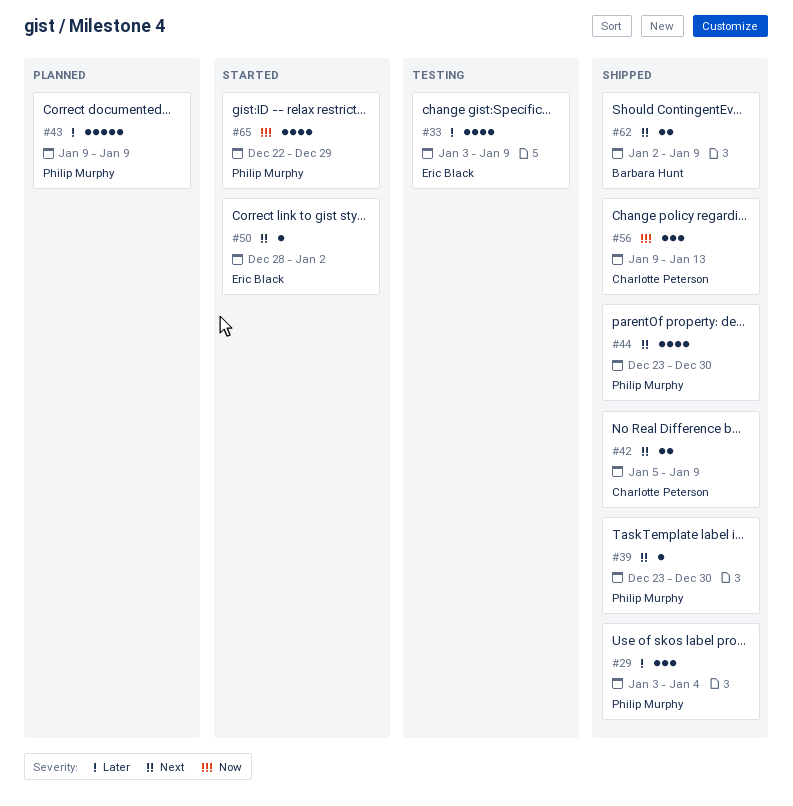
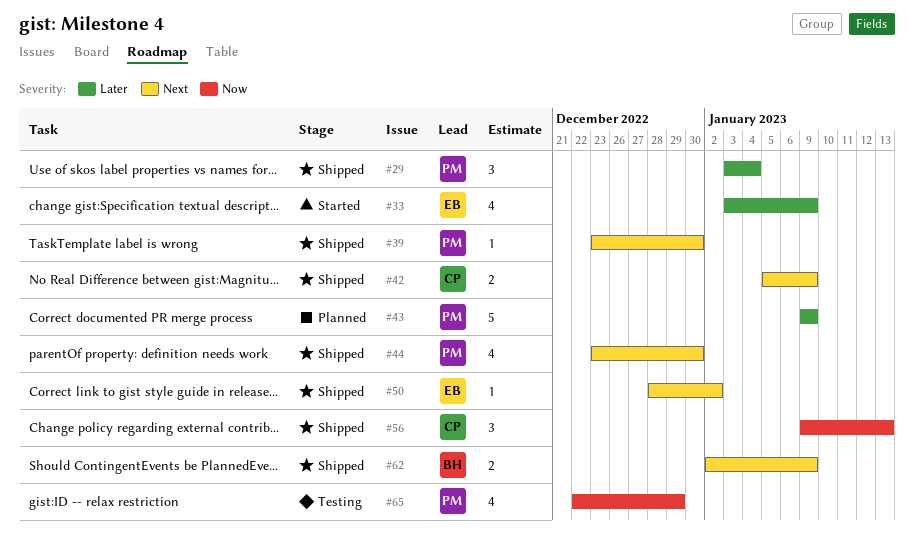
#33, status: Testing -> Started
#50, status: Started -> Shipped
#65, status: Started -> Testing

